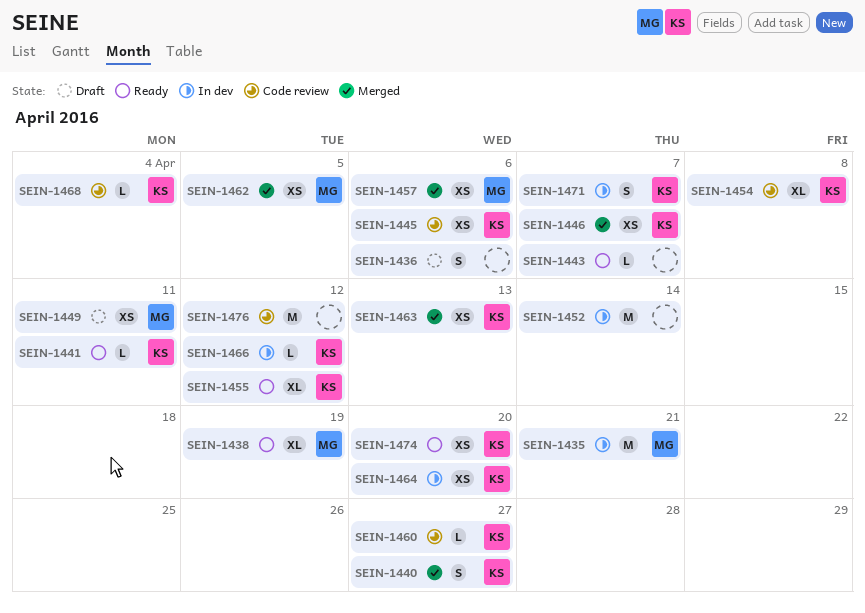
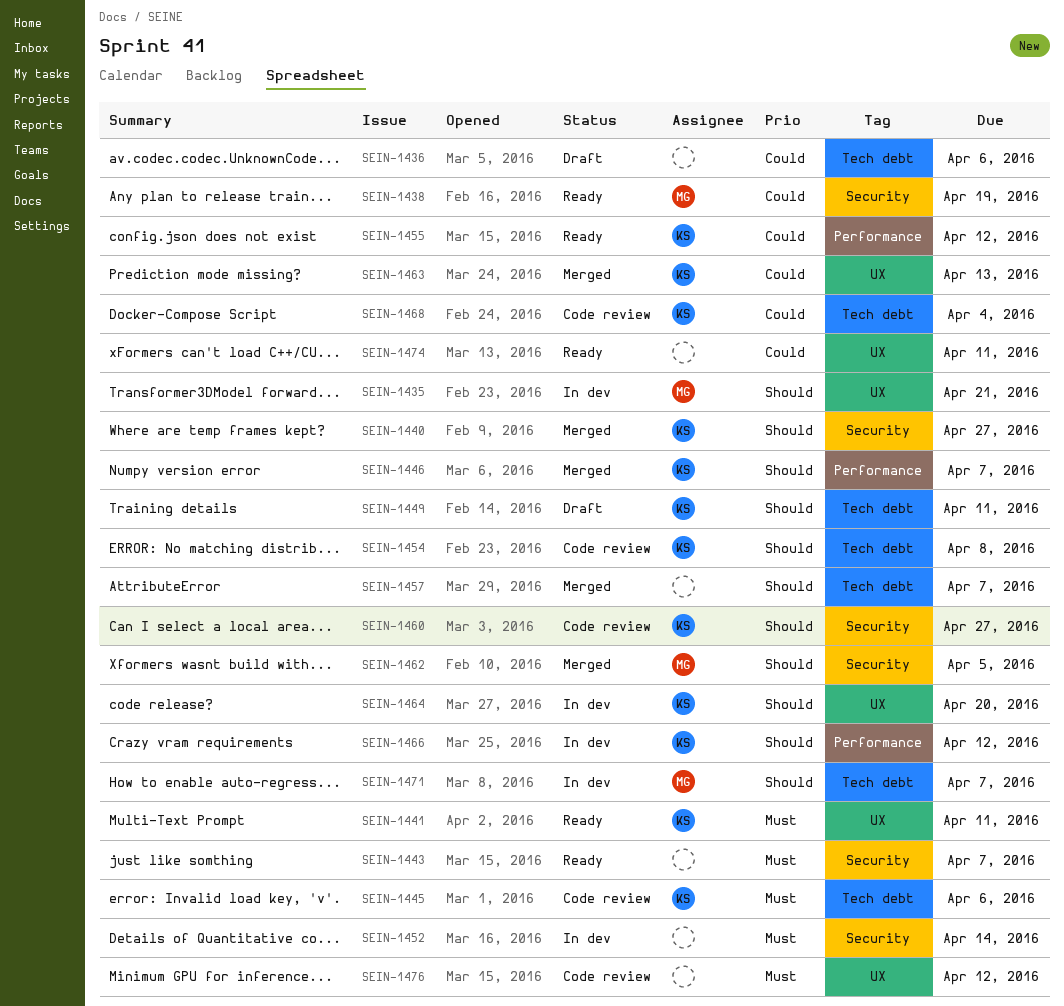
SEIN-1449, owner: MG -> KS
SEIN-1457, owner: MG -> none
SEIN-1457, due: Apr 6 -> Apr 7
SEIN-1471, owner: KS -> MG
SEIN-1474, owner: KS -> none
SEIN-1474, due: Apr 20 -> Apr 11

